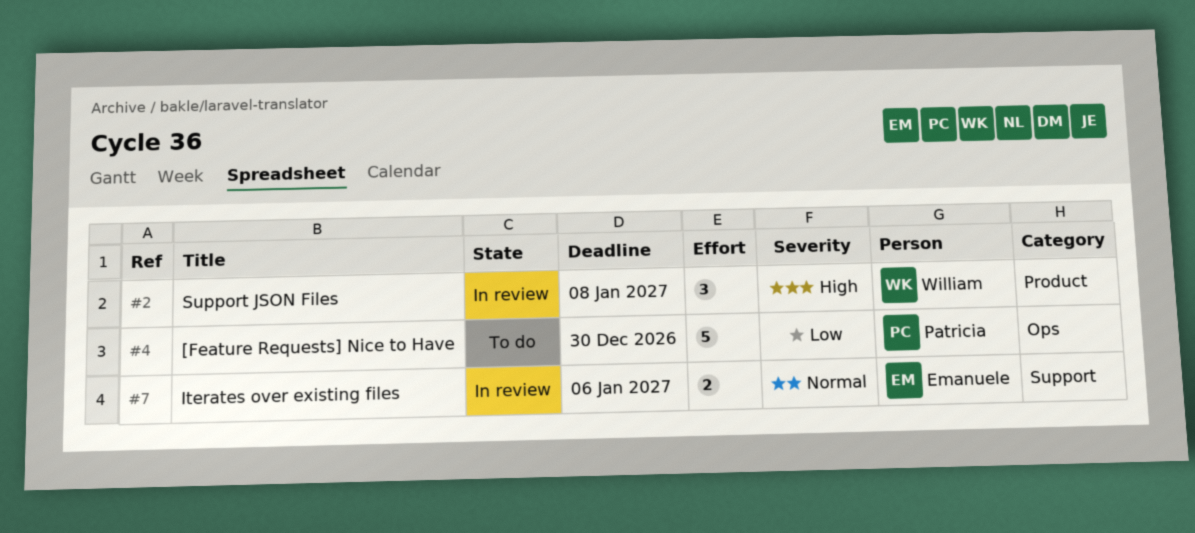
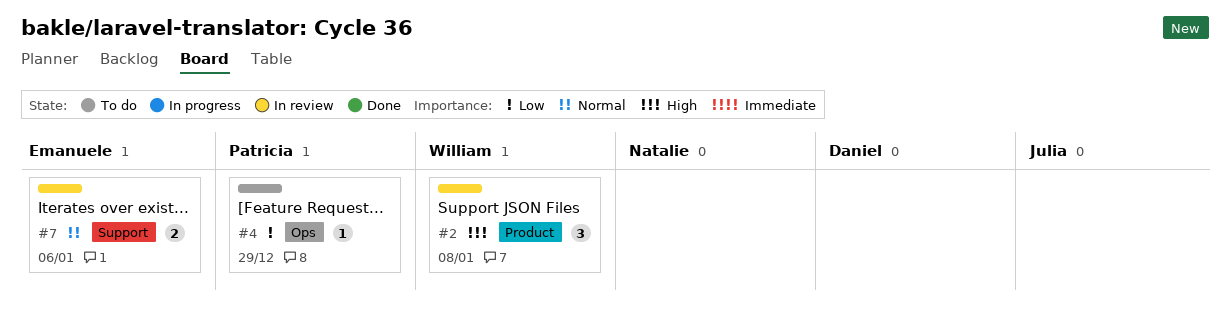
#4, estimate: 5 -> 1
#4, due: Dec 30 -> Dec 29

